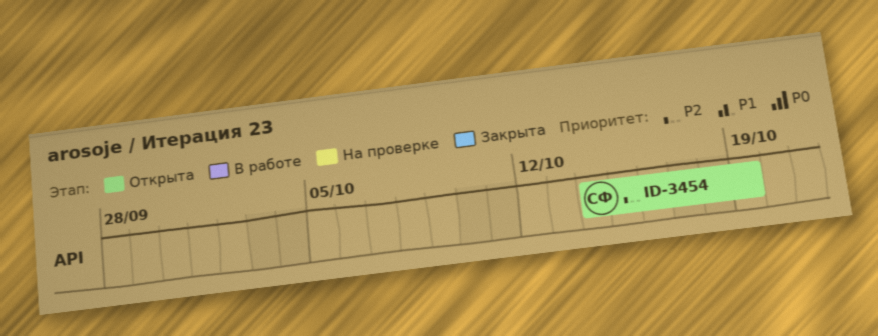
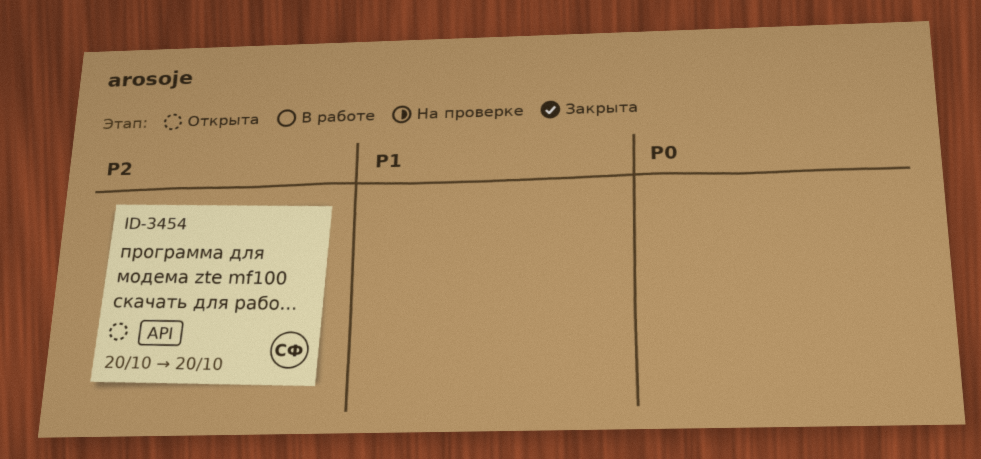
ID-3454, start: Oct 14 -> Oct 20
ID-3454, due: Oct 19 -> Oct 20

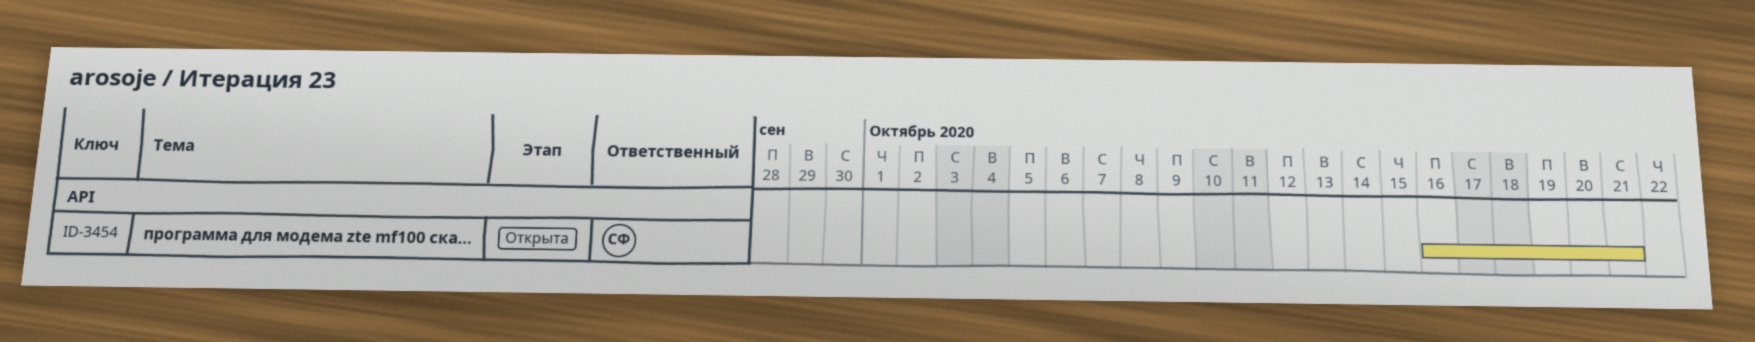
ID-3454, start: Oct 20 -> Oct 16
ID-3454, due: Oct 20 -> Oct 21

